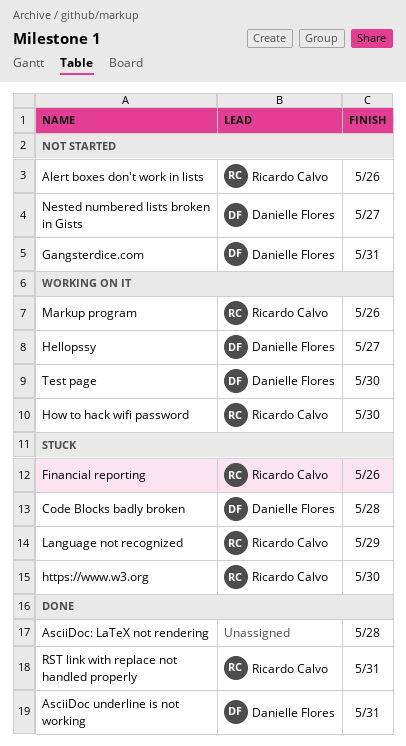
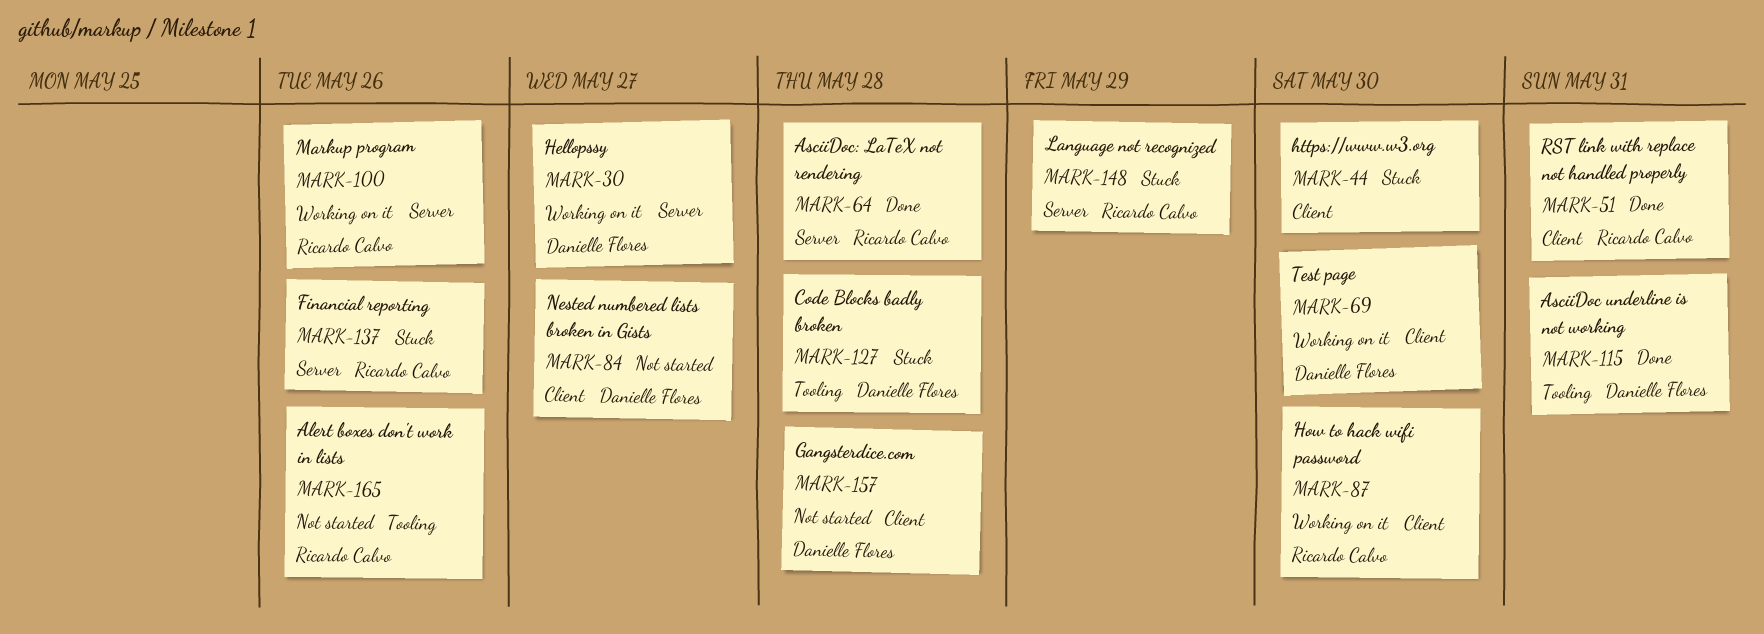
AsciiDoc: LaTeX not rendering, owner: none -> Ricardo Calvo
Gangsterdice.com, due: May 31 -> May 28
https://www.w3.org, owner: Ricardo Calvo -> none

